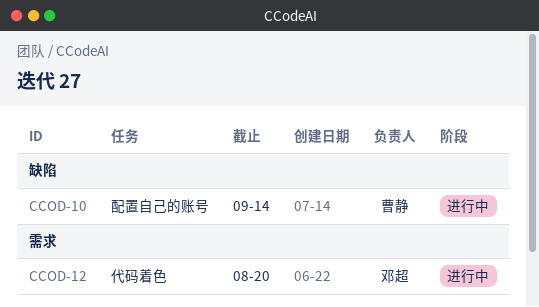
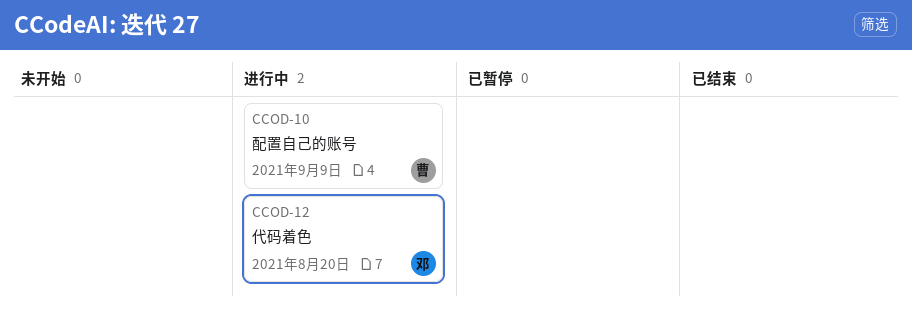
CCOD-10, due: Sep 14 -> Sep 9

